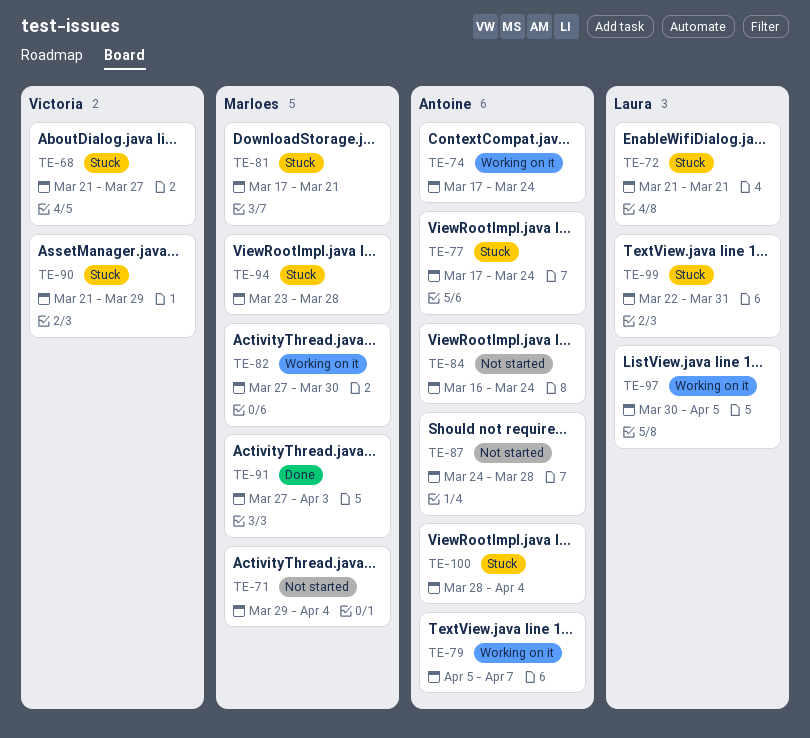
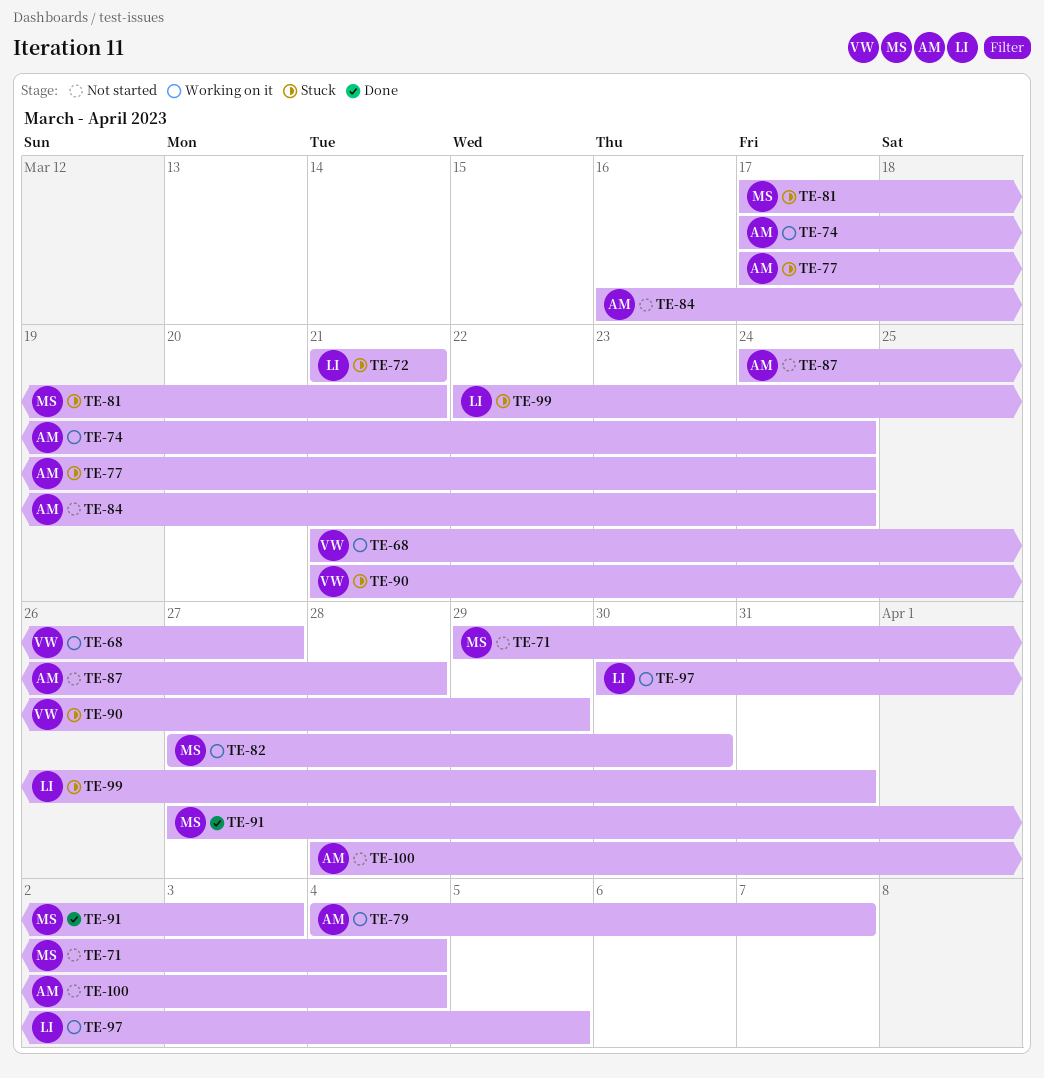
TE-68, status: Stuck -> Working on it
TE-79, start: Apr 5 -> Apr 4
TE-94: present -> none
TE-100, status: Stuck -> Not started

